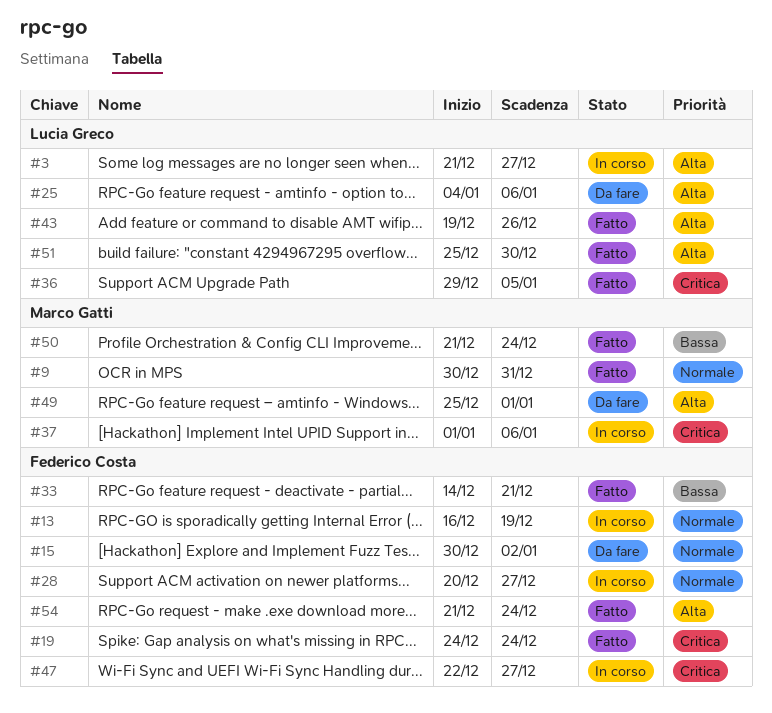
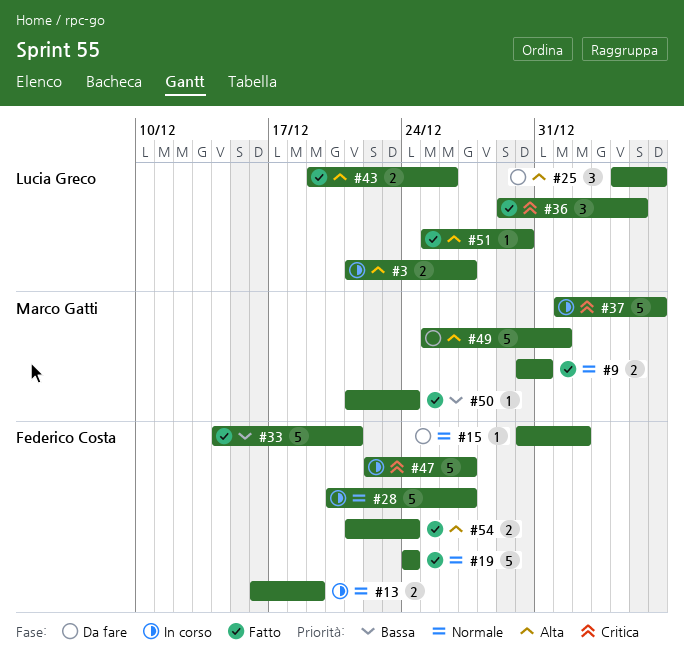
#19, priority: Critica -> Normale

